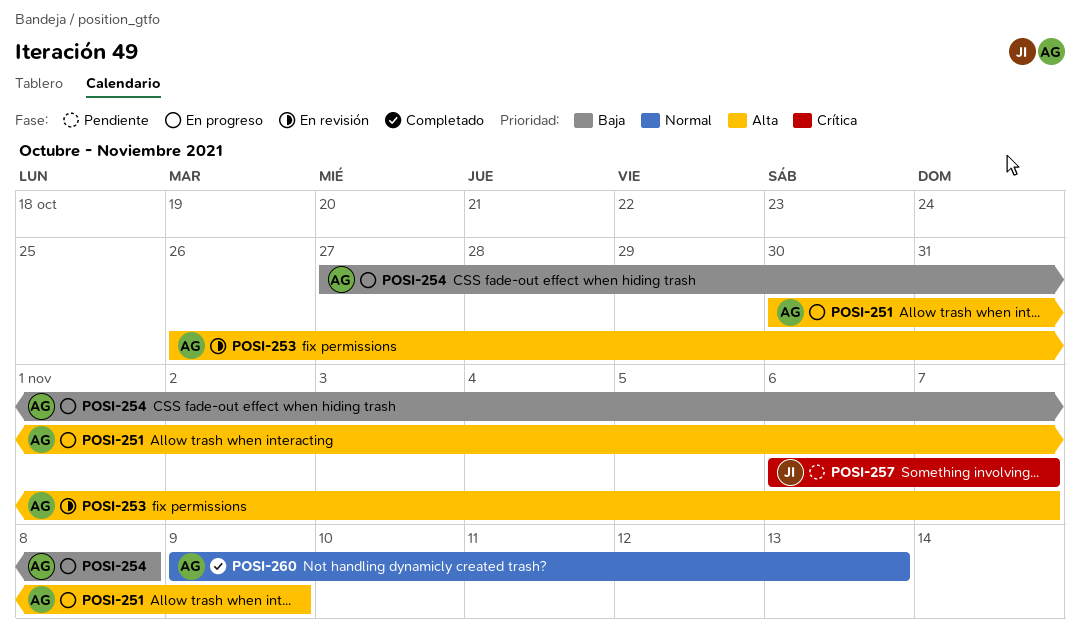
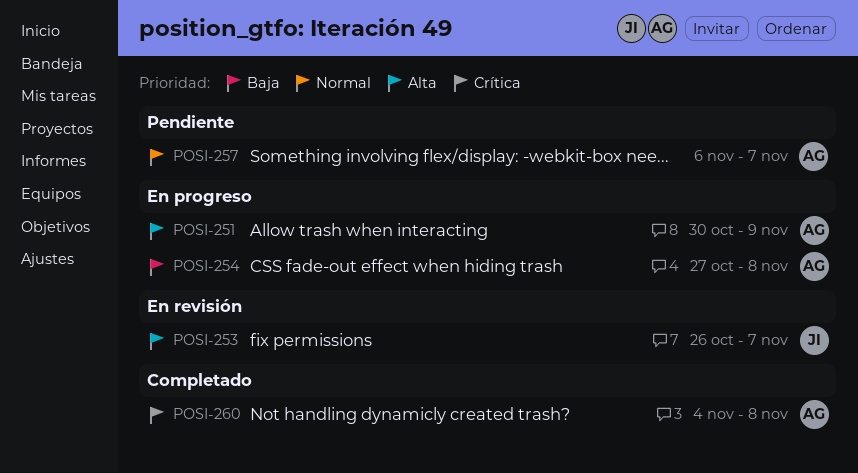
POSI-253, owner: AG -> JI
POSI-257, owner: JI -> AG
POSI-257, priority: Crítica -> Normal
POSI-260, priority: Normal -> Crítica
POSI-260, start: Nov 9 -> Nov 4
POSI-260, due: Nov 13 -> Nov 8

